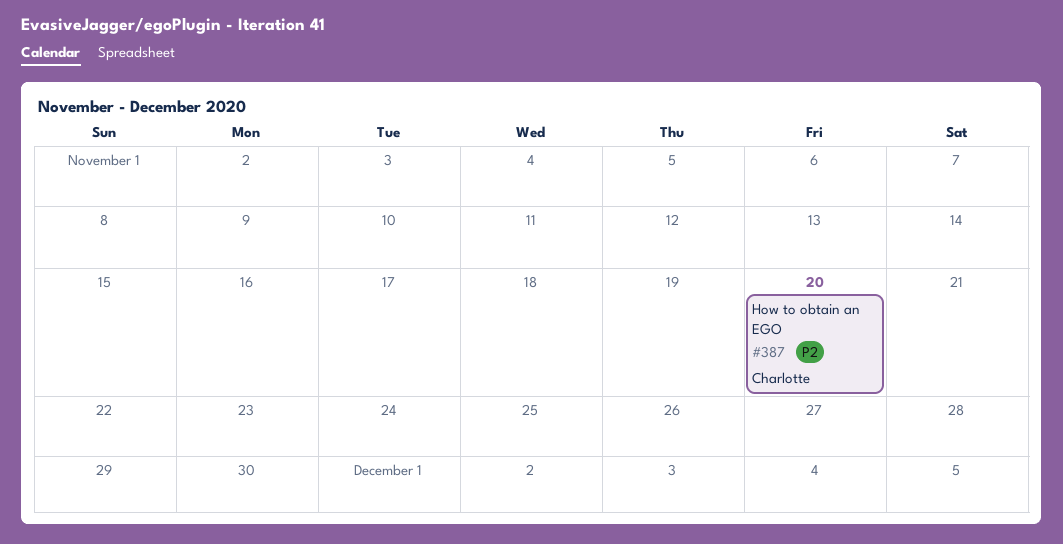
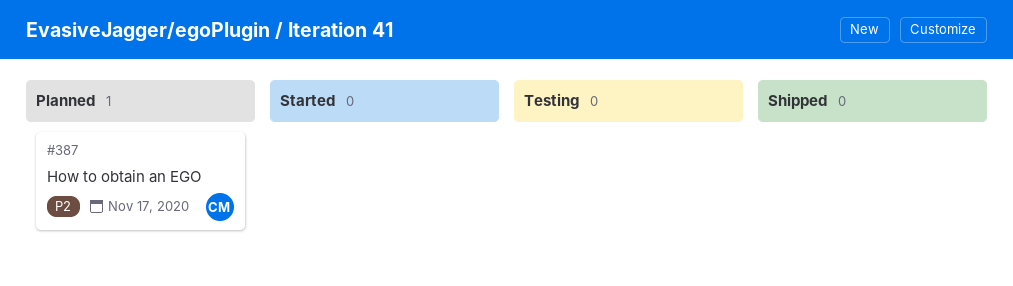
#387, due: Nov 20 -> Nov 17

